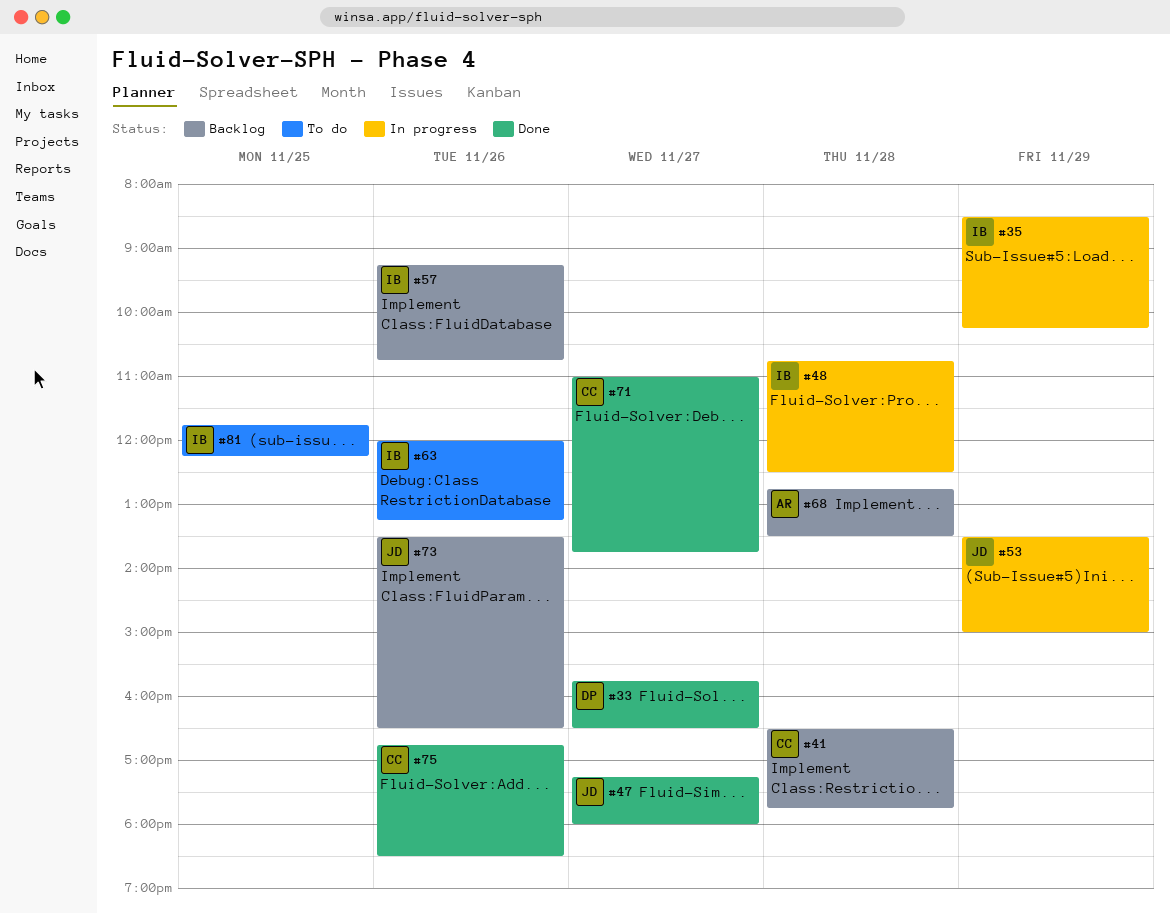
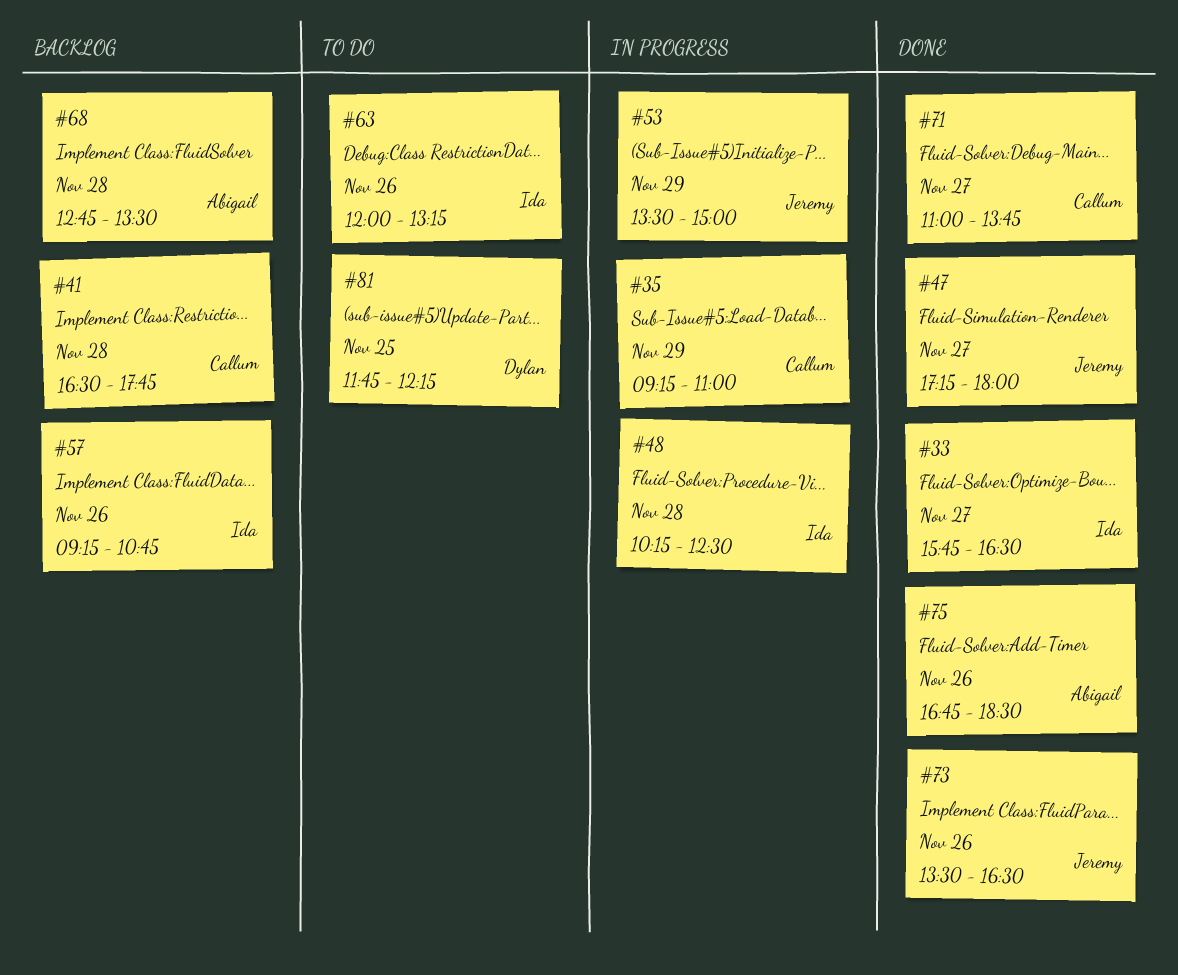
#33, owner: Dylan -> Ida
#35, owner: Ida -> Callum
#35, begins: 08:30 -> 09:15
#35, ends: 10:15 -> 11:00
#48, begins: 10:45 -> 10:15
#73, status: Backlog -> Done
#75, owner: Callum -> Abigail
#81, owner: Ida -> Dylan

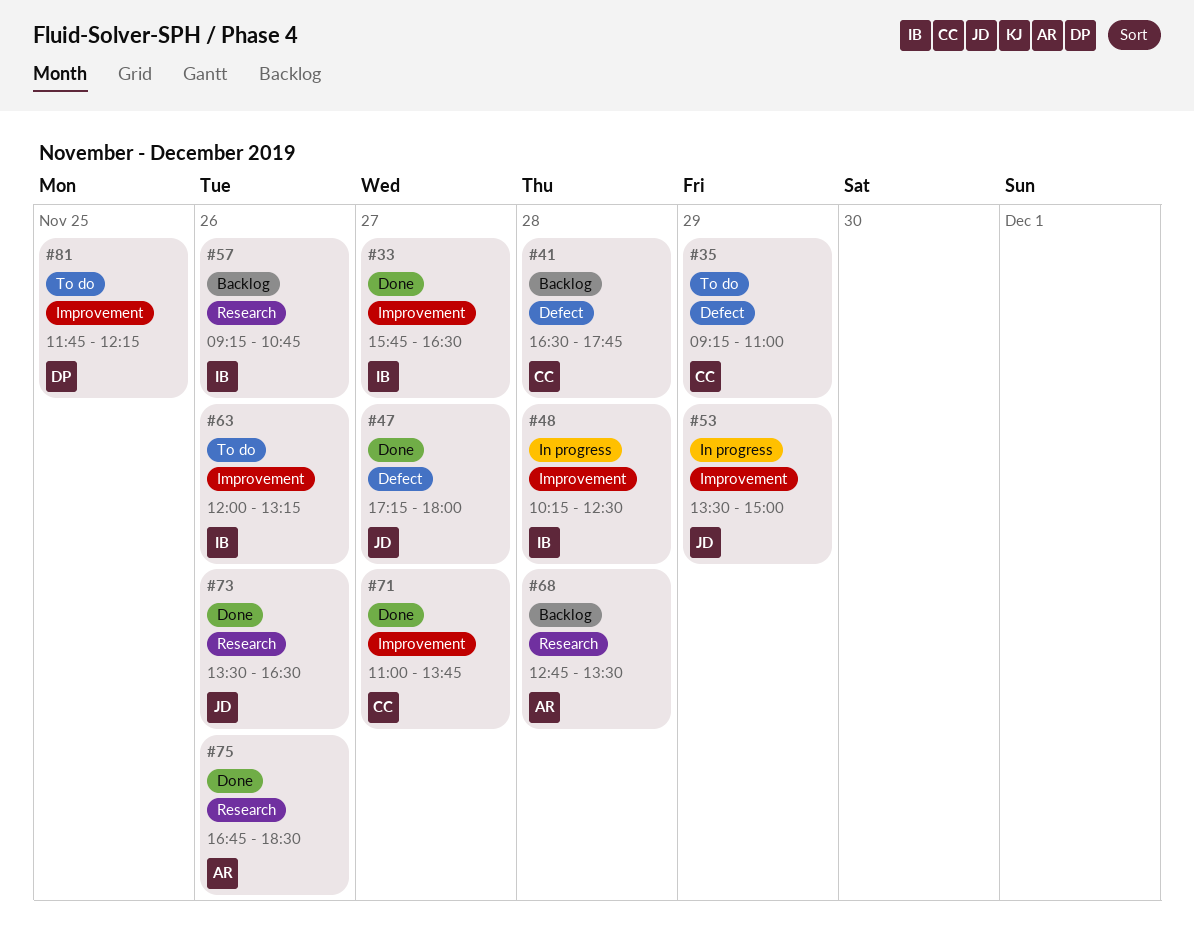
#35, status: In progress -> To do

